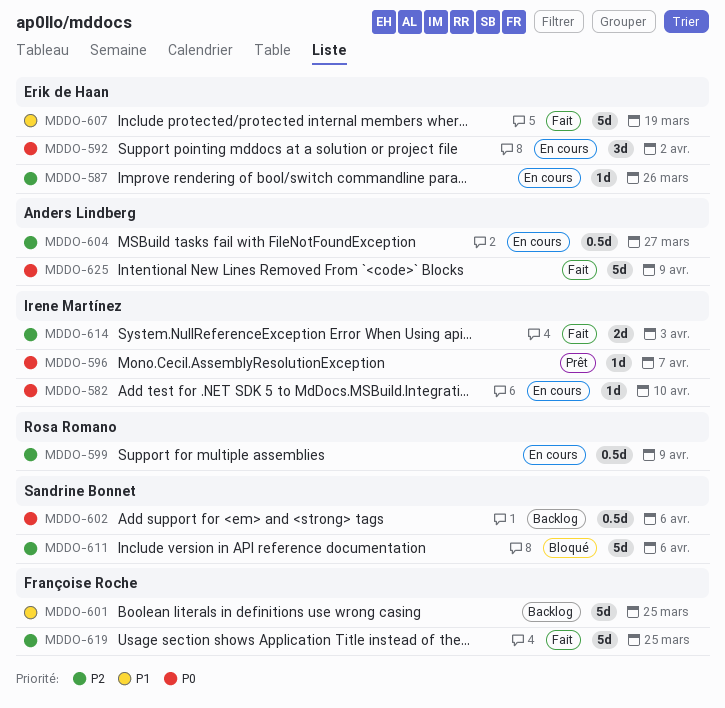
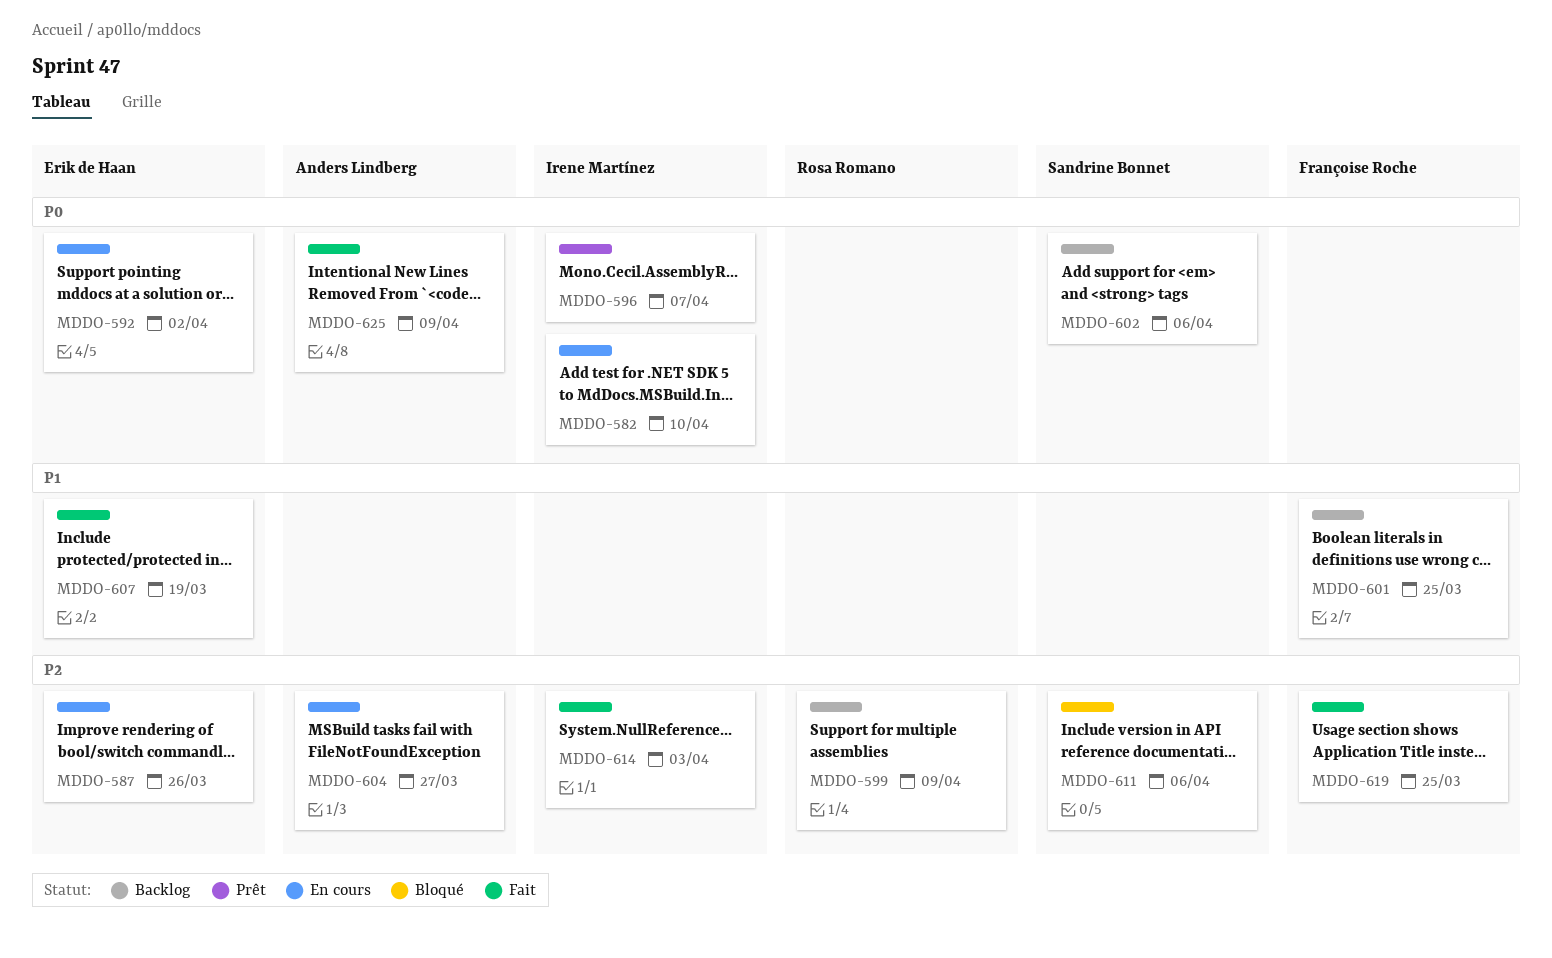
MDDO-599, status: En cours -> Backlog

